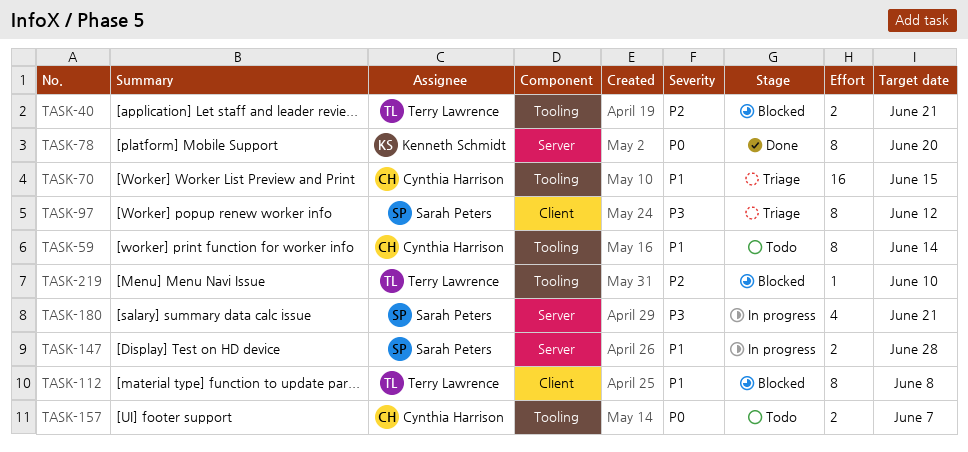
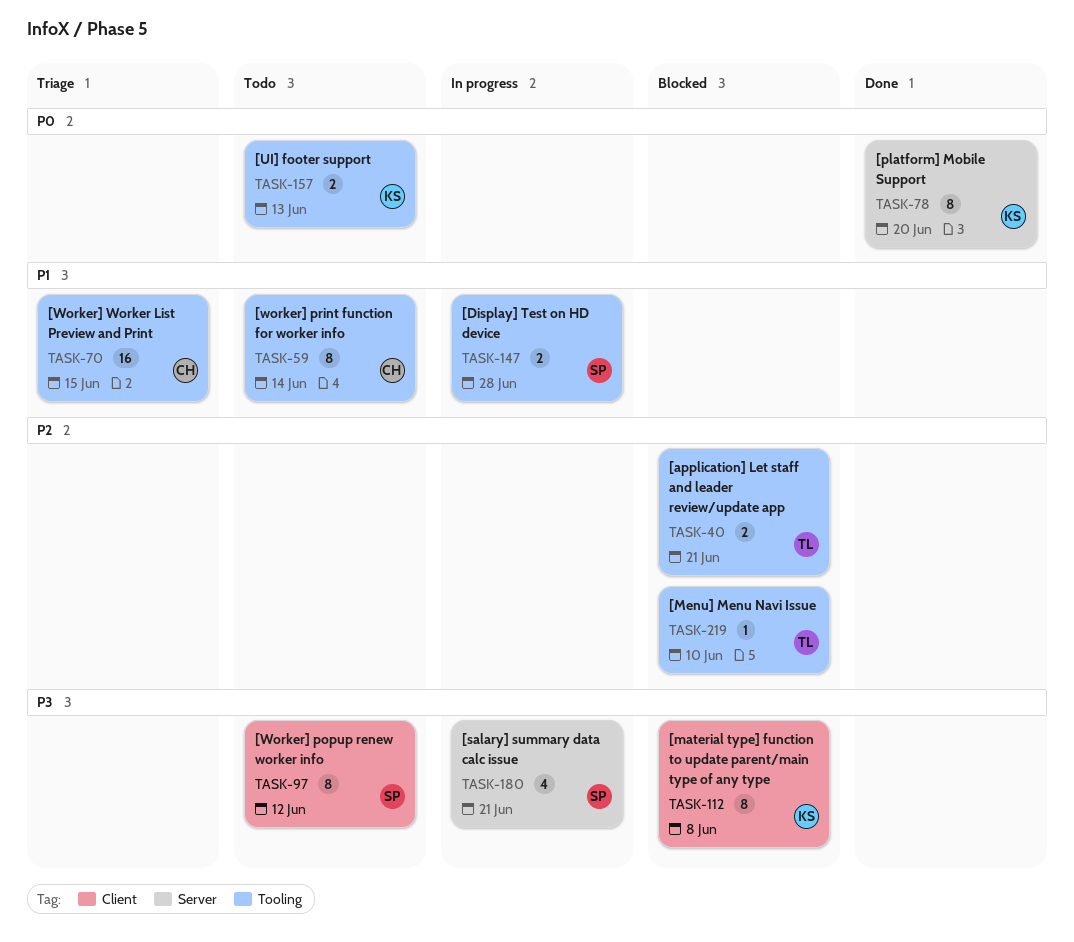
TASK-97, status: Triage -> Todo
TASK-112, owner: Terry Lawrence -> Kenneth Schmidt
TASK-112, priority: P1 -> P3
TASK-147, label: Server -> Tooling
TASK-157, owner: Cynthia Harrison -> Kenneth Schmidt
TASK-157, due: Jun 7 -> Jun 13

